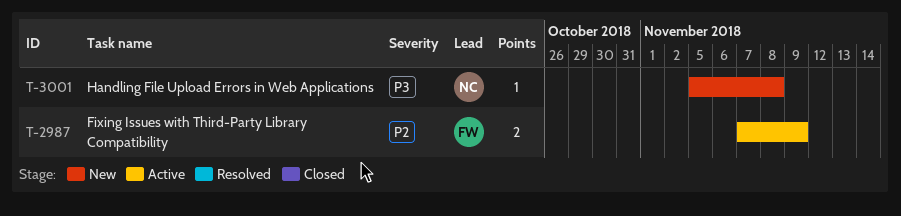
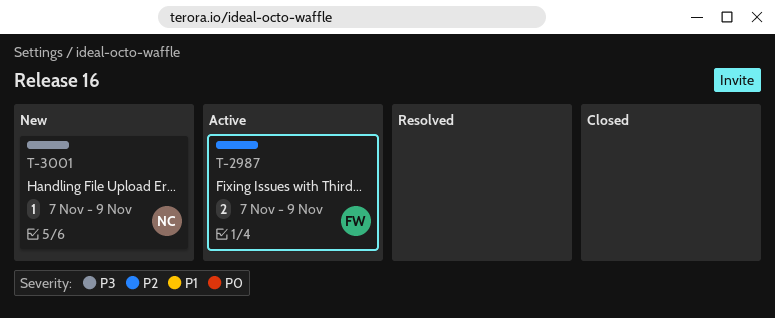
T-3001, start: Nov 5 -> Nov 7
T-3001, due: Nov 8 -> Nov 9

